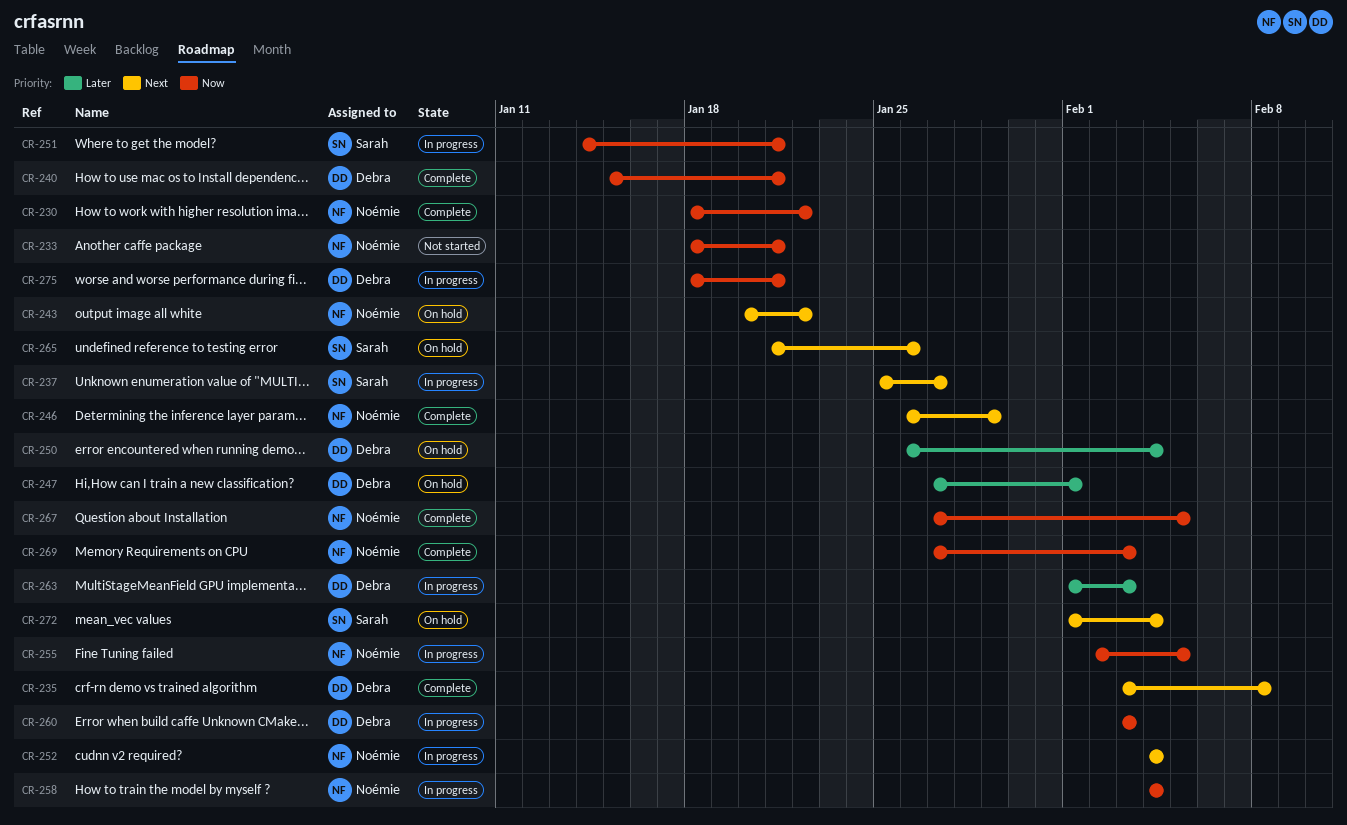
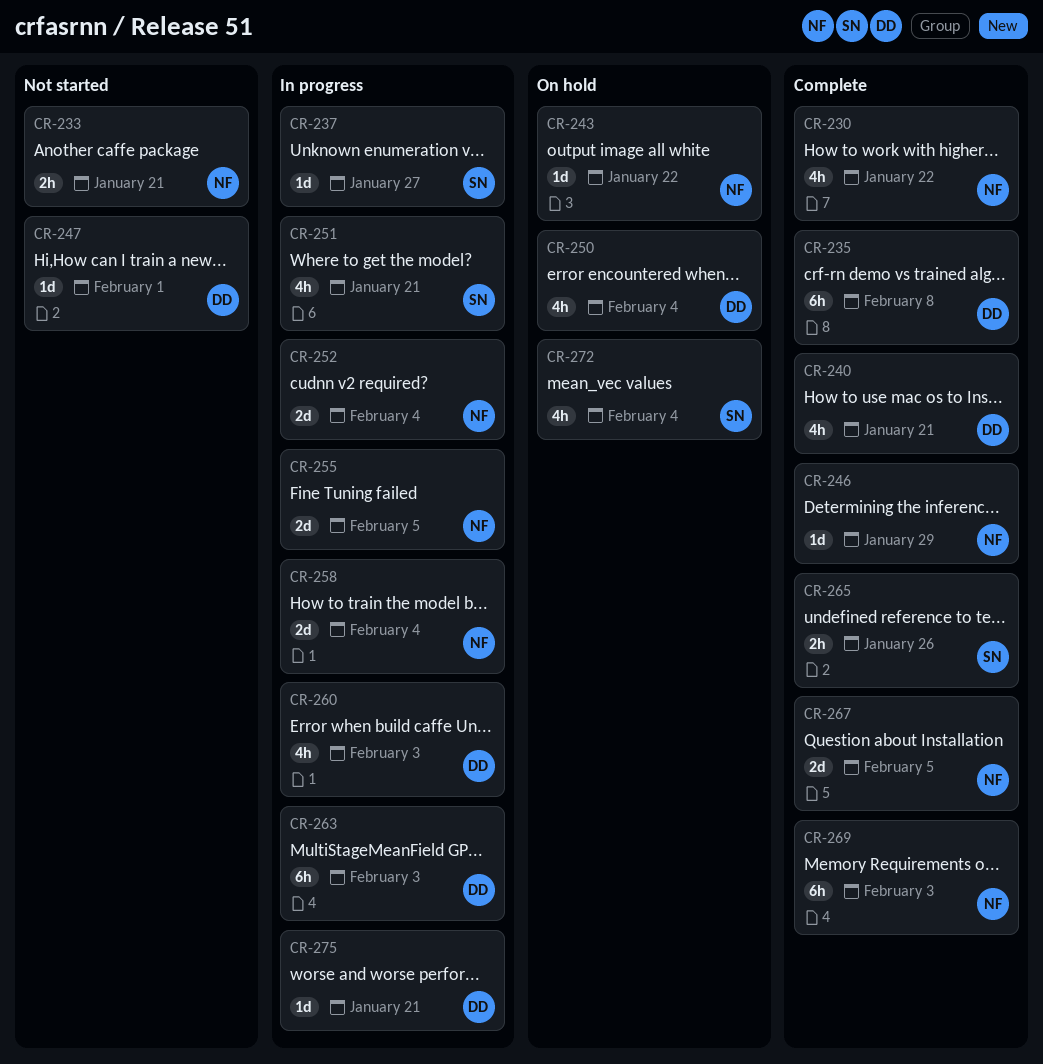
CR-247, status: On hold -> Not started
CR-265, status: On hold -> Complete

